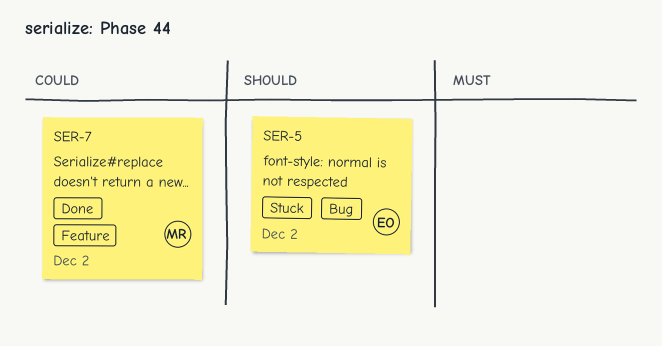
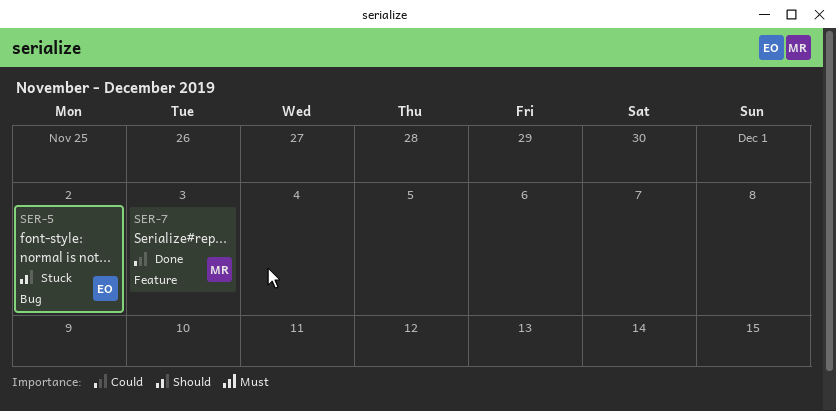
SER-7, due: Dec 2 -> Dec 3

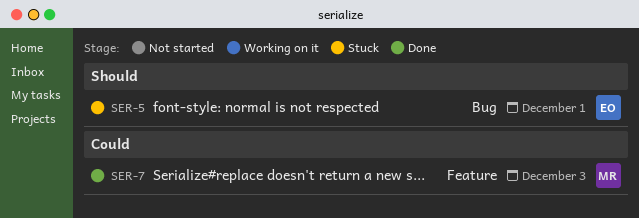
SER-5, due: Dec 2 -> Dec 1

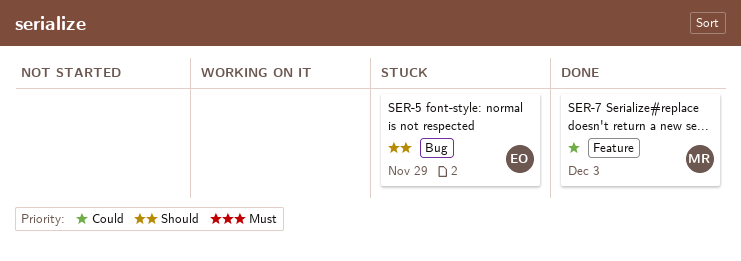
SER-5, due: Dec 1 -> Nov 29

